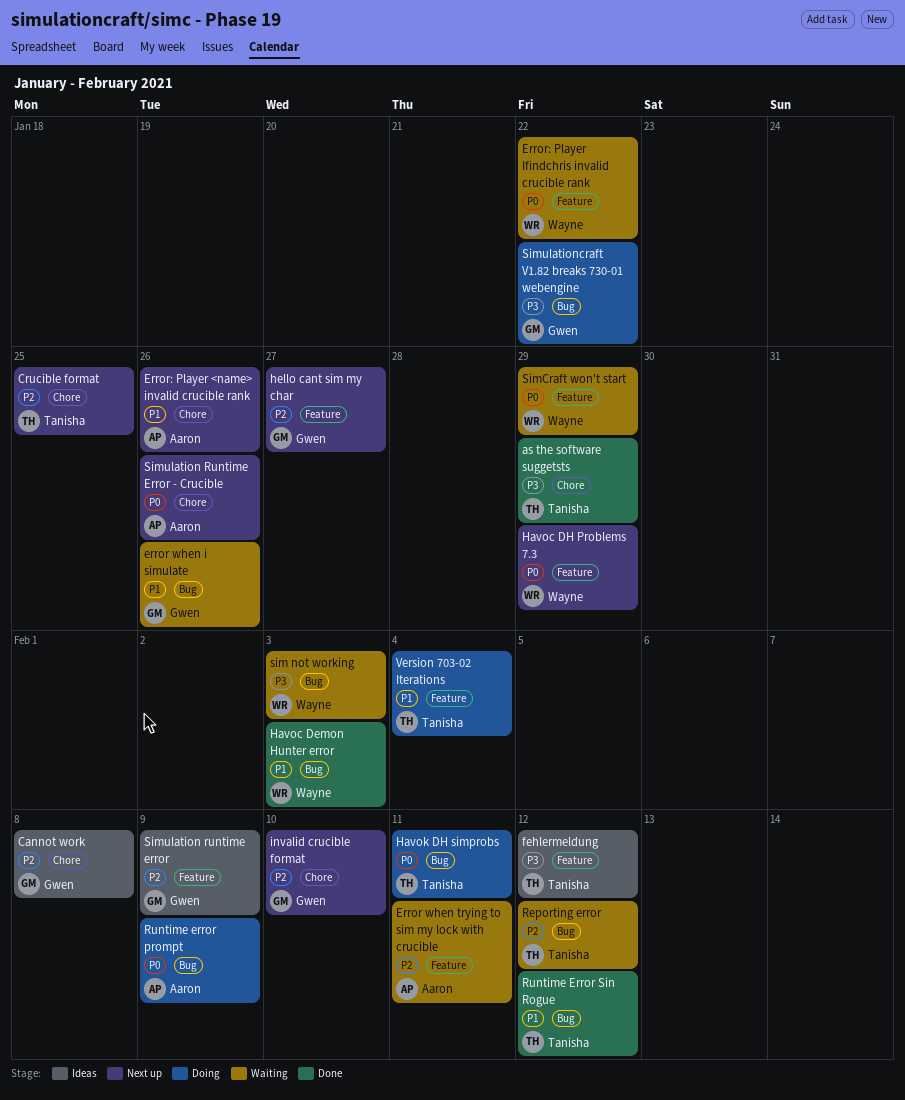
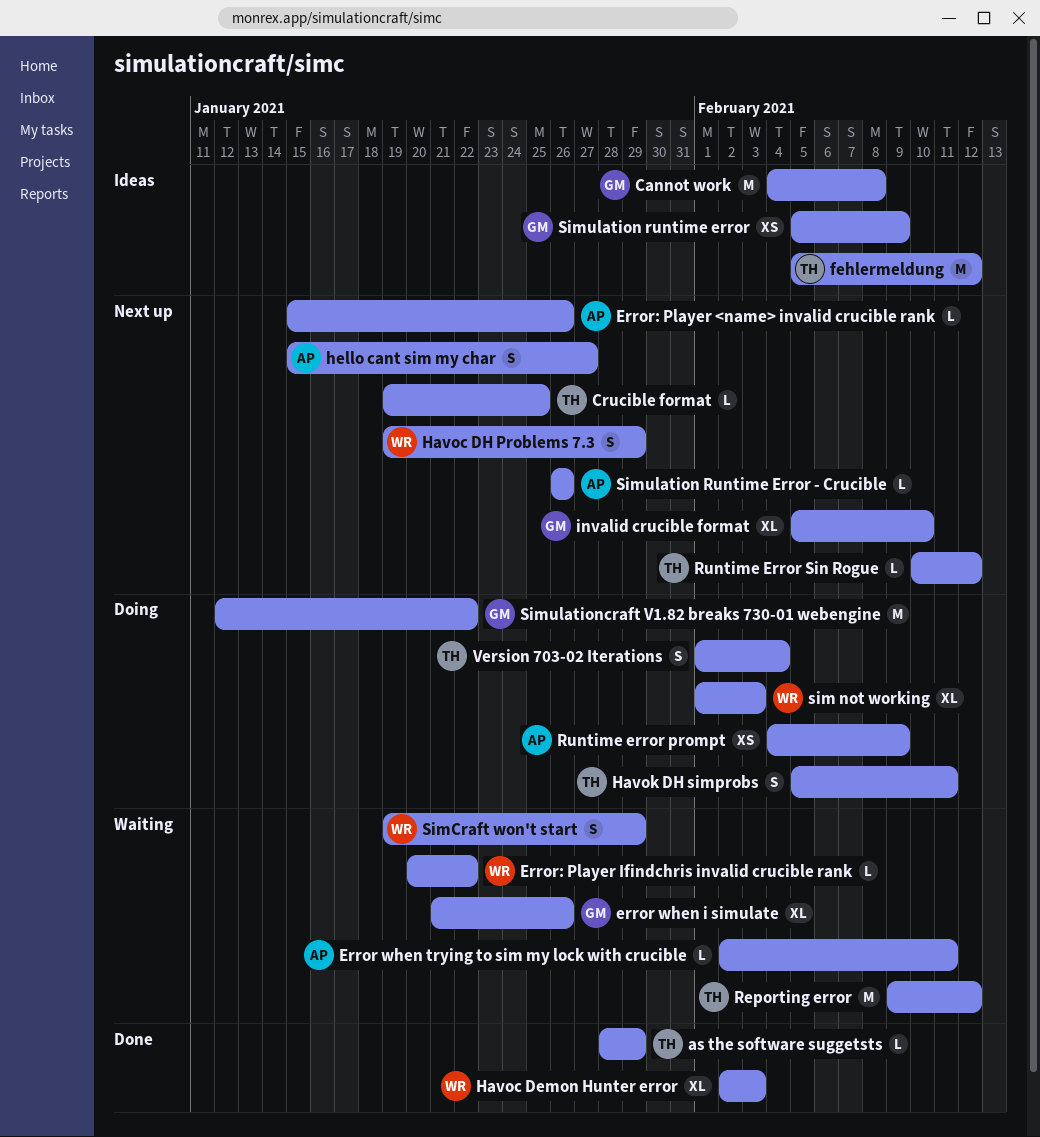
hello cant sim my char, owner: Gwen -> Aaron
Runtime Error Sin Rogue, status: Done -> Next up
sim not working, status: Waiting -> Doing

